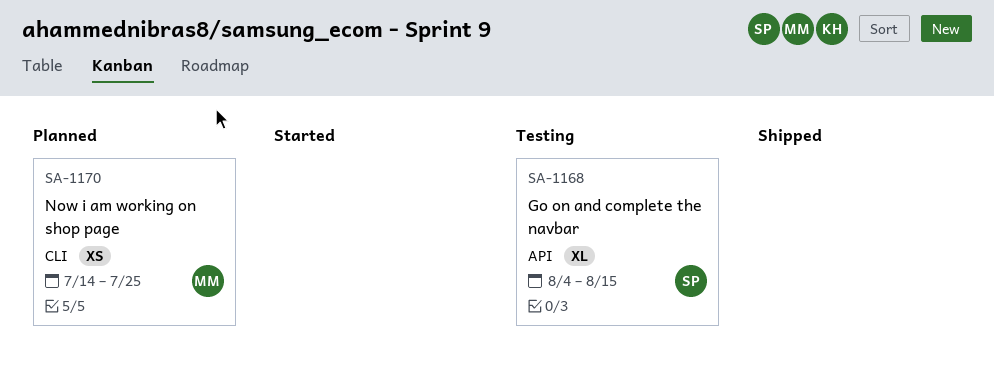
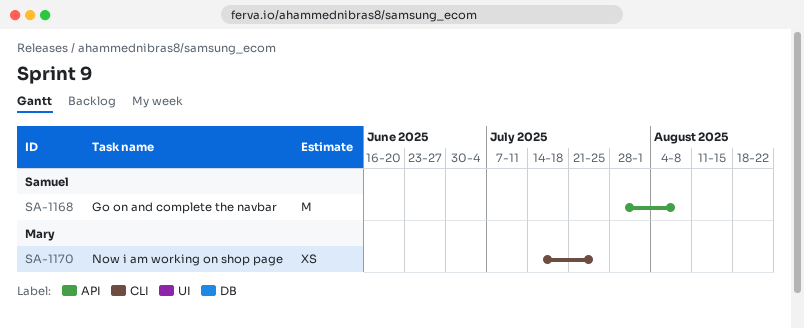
SA-1168, estimate: XL -> M
SA-1168, start: Aug 4 -> Jul 28
SA-1168, due: Aug 15 -> Aug 8

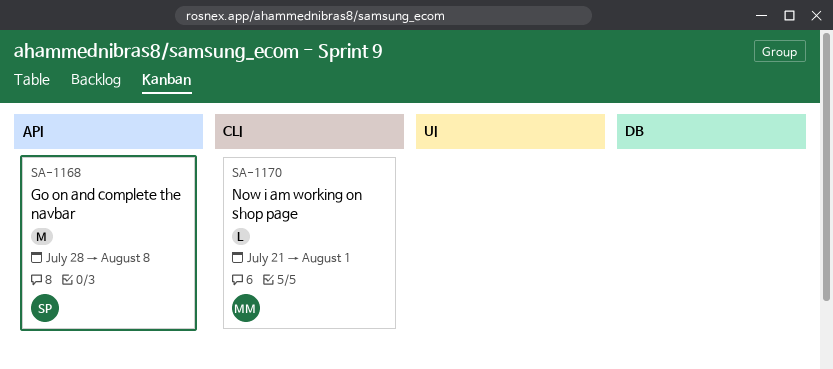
SA-1170, estimate: XS -> L
SA-1170, start: Jul 14 -> Jul 21
SA-1170, due: Jul 25 -> Aug 1

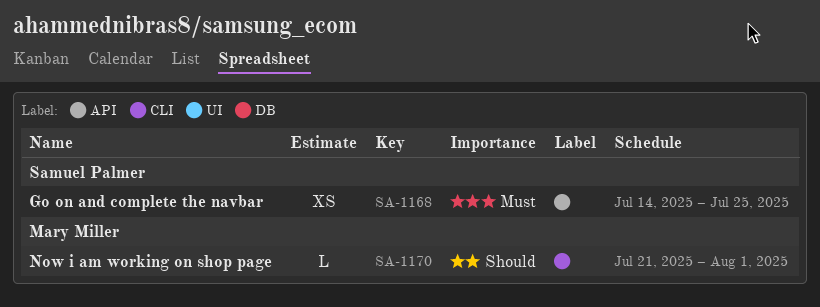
SA-1168, estimate: M -> XS
SA-1168, start: Jul 28 -> Jul 14
SA-1168, due: Aug 8 -> Jul 25

